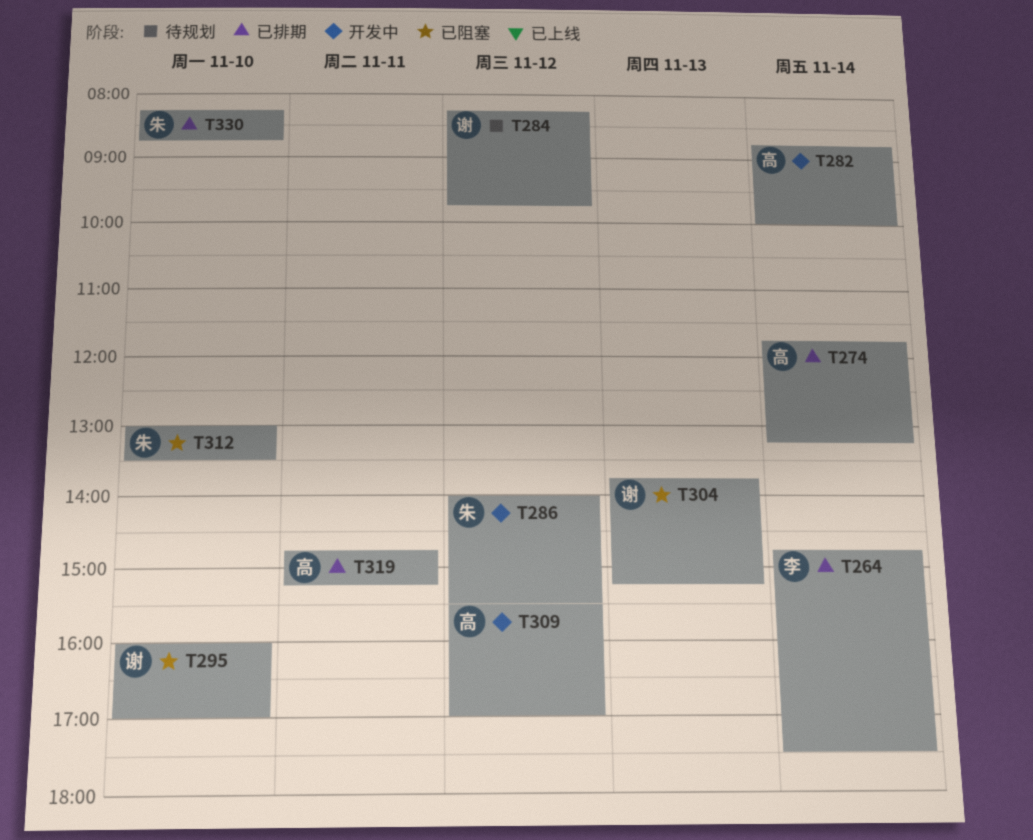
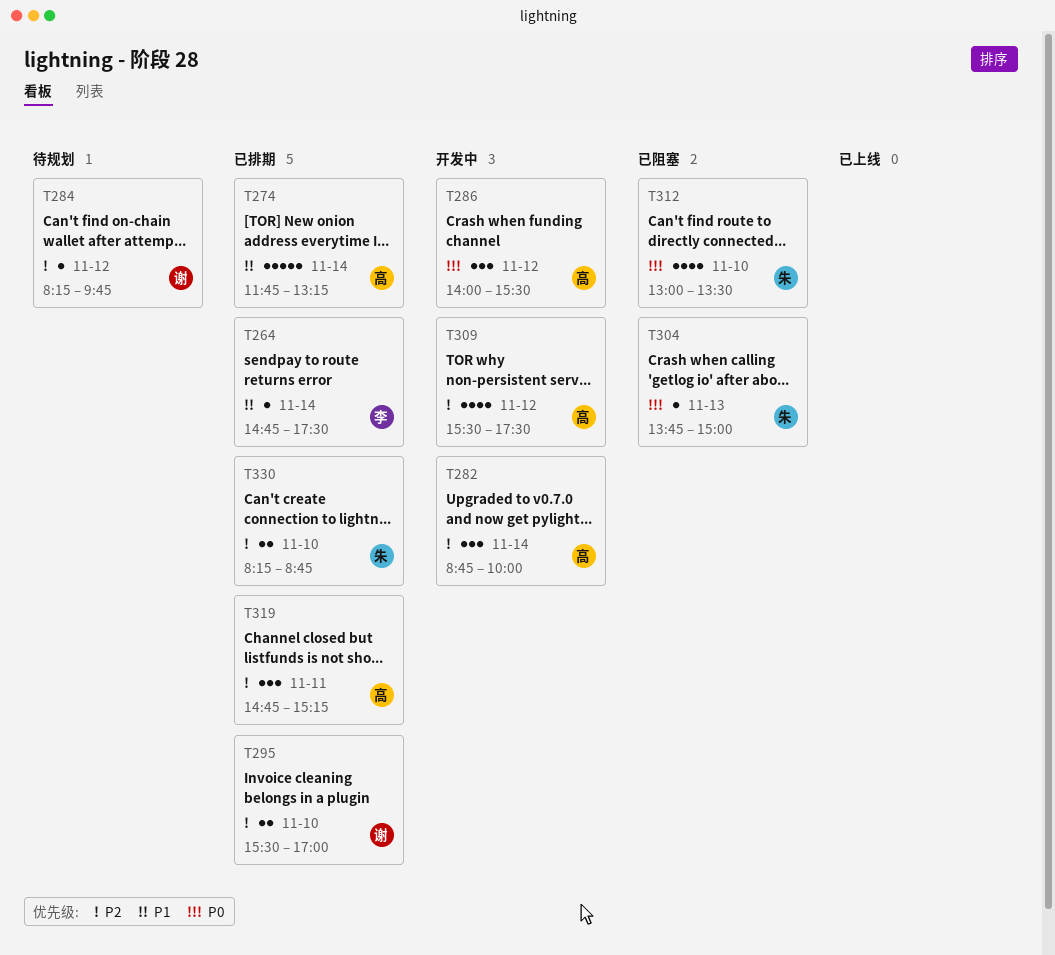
T286, owner: 朱 -> 高
T295, status: 已阻塞 -> 已排期
T295, begins: 16:00 -> 15:30
T304, owner: 谢 -> 朱
T304, ends: 15:15 -> 15:00
T309, ends: 17:00 -> 17:30

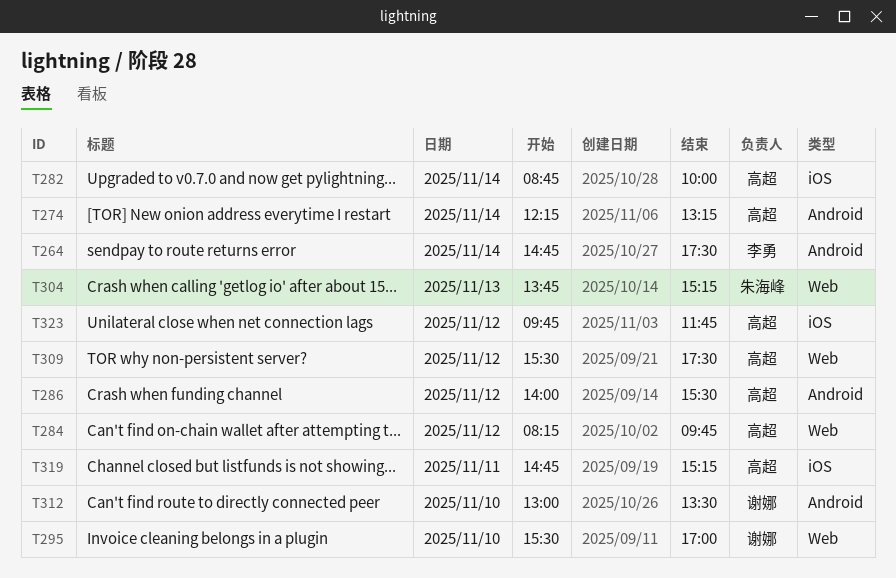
T274, begins: 11:45 -> 12:15
T284, owner: 谢娜 -> 高超
T304, ends: 15:00 -> 15:15
T312, owner: 朱海峰 -> 谢娜
T323: none -> present
T330: present -> none

